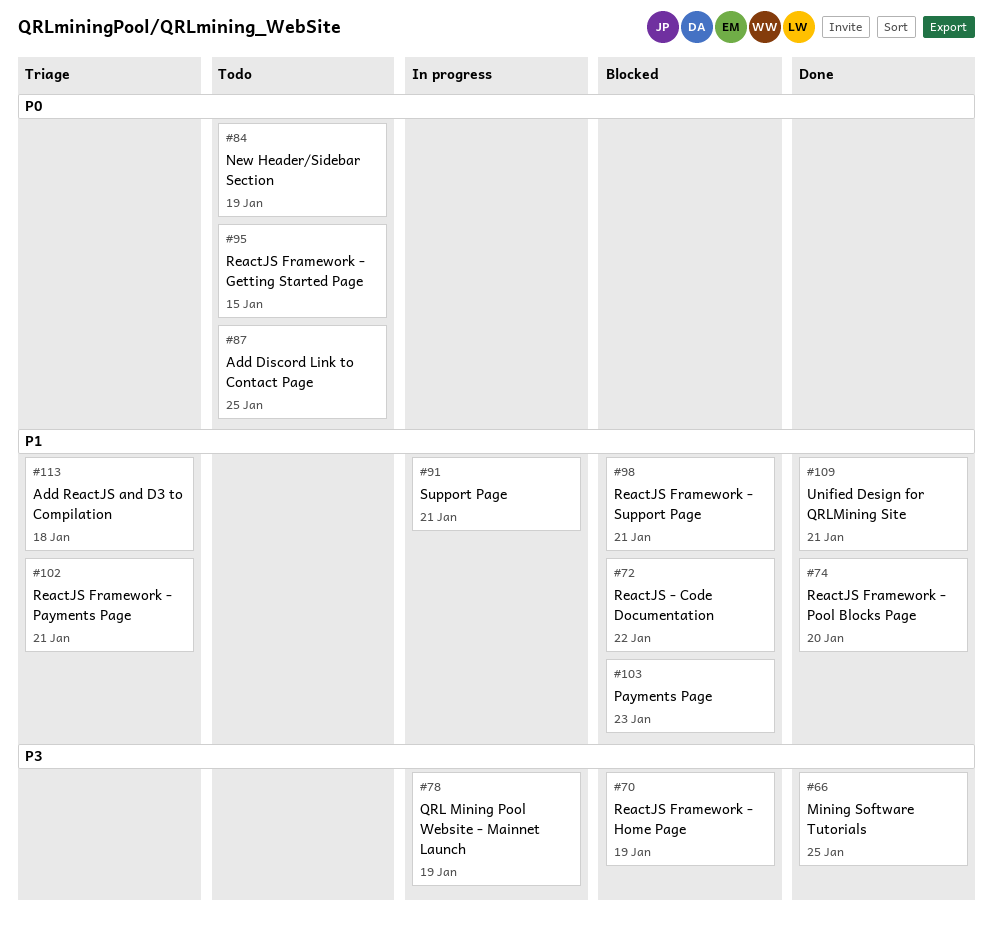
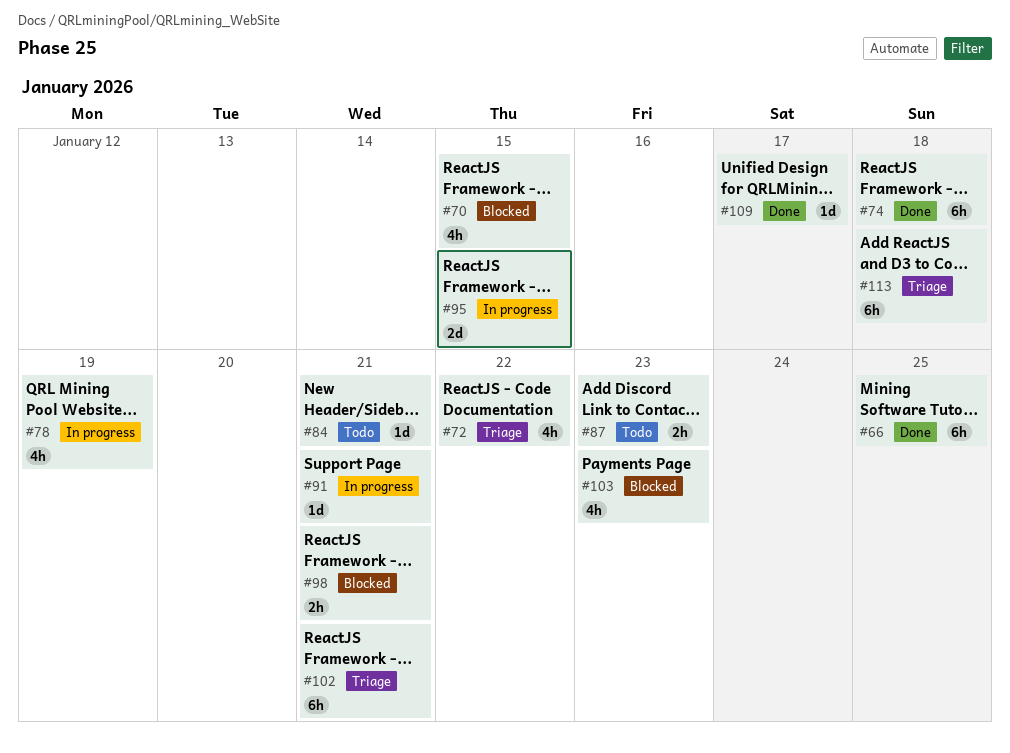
#70, due: Jan 19 -> Jan 15
#72, status: Blocked -> Triage
#74, due: Jan 20 -> Jan 18
#84, due: Jan 19 -> Jan 21
#87, due: Jan 25 -> Jan 23
#95, status: Todo -> In progress
#109, due: Jan 21 -> Jan 17

